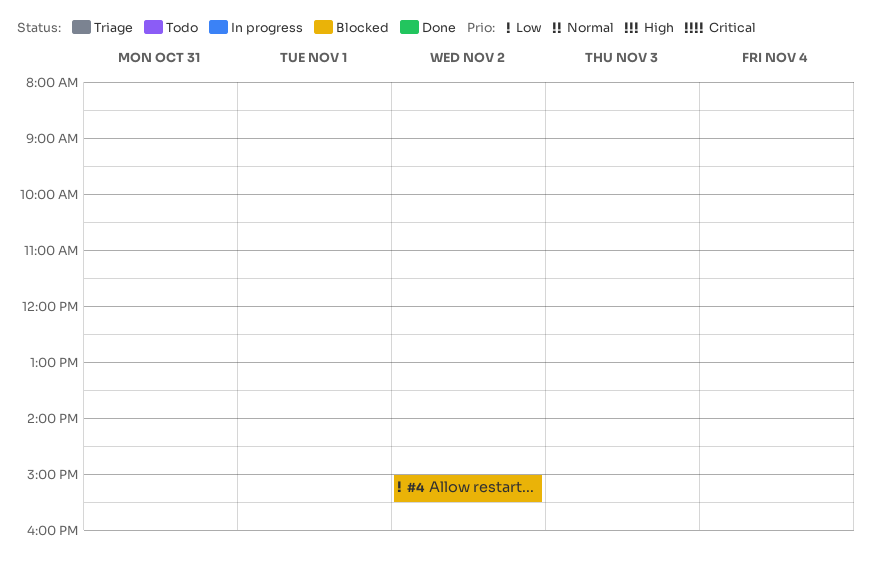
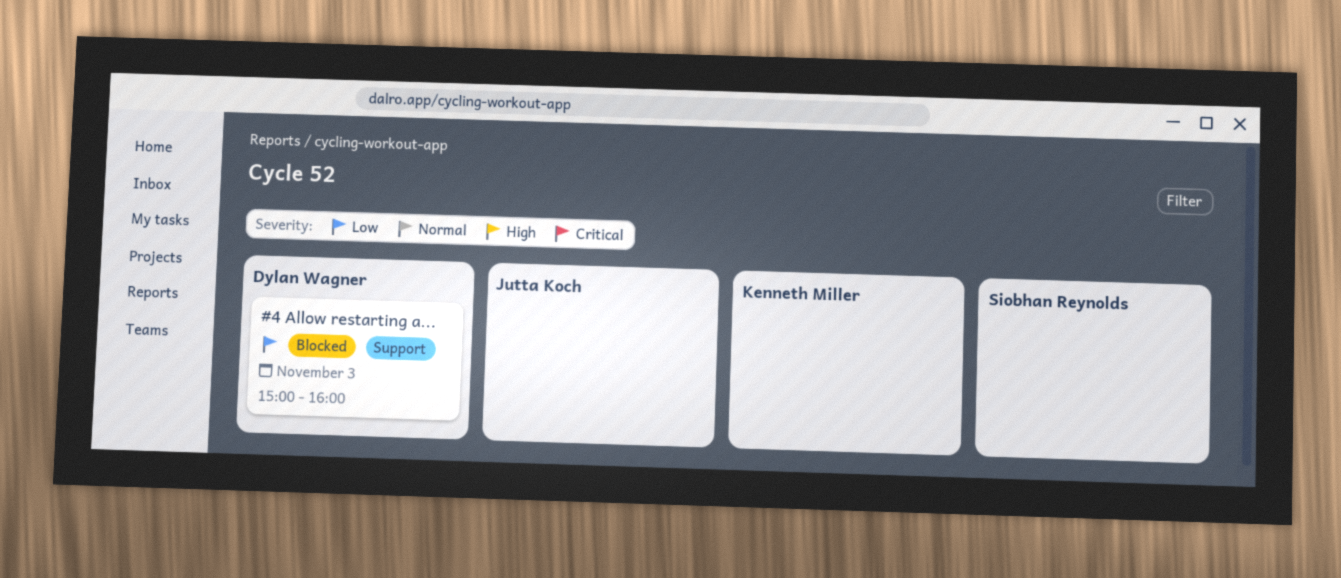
#4, day: Nov 2 -> Nov 3
#4, ends: 15:30 -> 16:00

